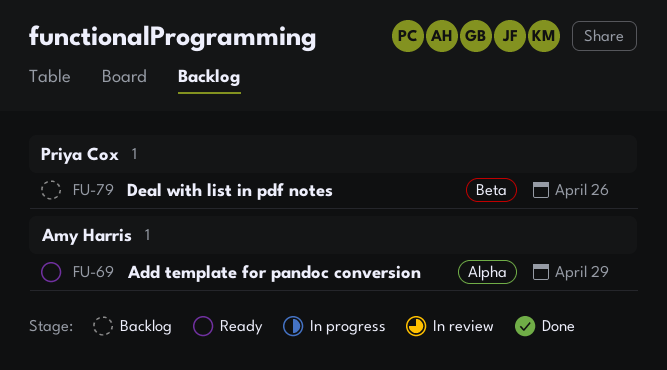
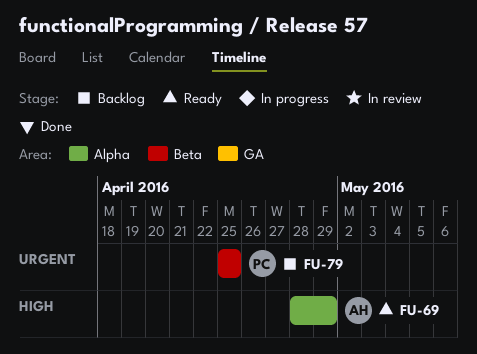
FU-79, due: Apr 26 -> Apr 25

